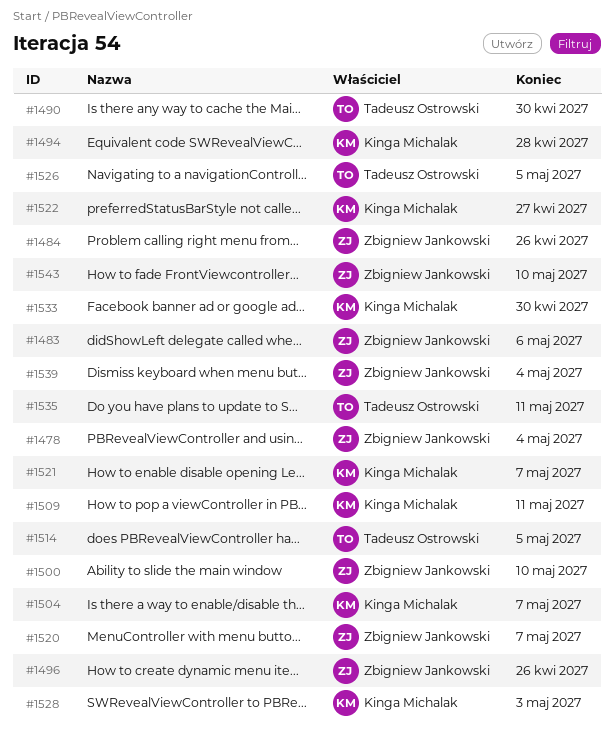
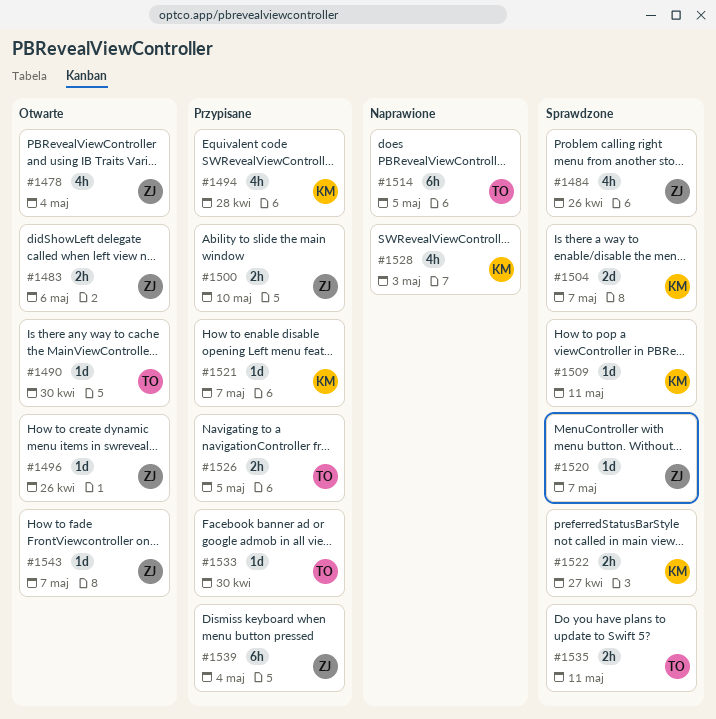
#1533, owner: Kinga Michalak -> Tadeusz Ostrowski
#1543, due: May 10 -> May 7

